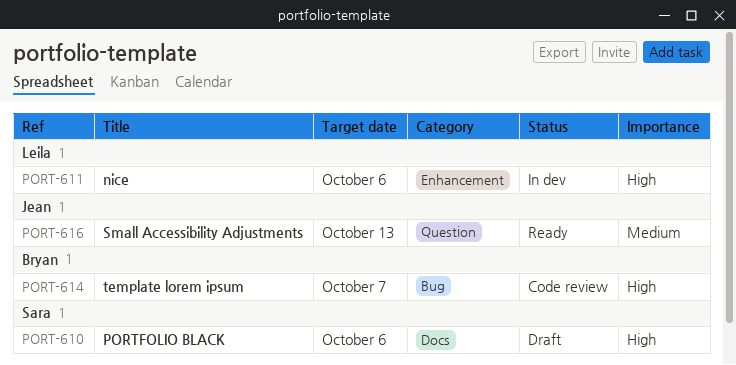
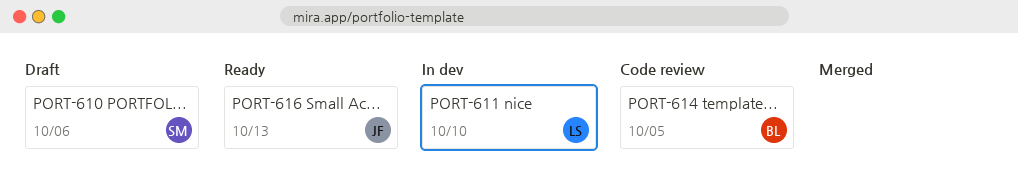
PORT-611, due: Oct 6 -> Oct 10
PORT-614, due: Oct 7 -> Oct 5

